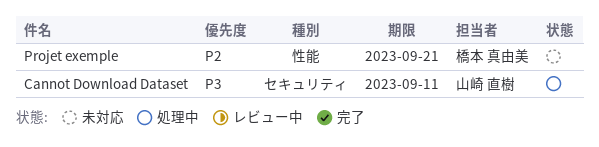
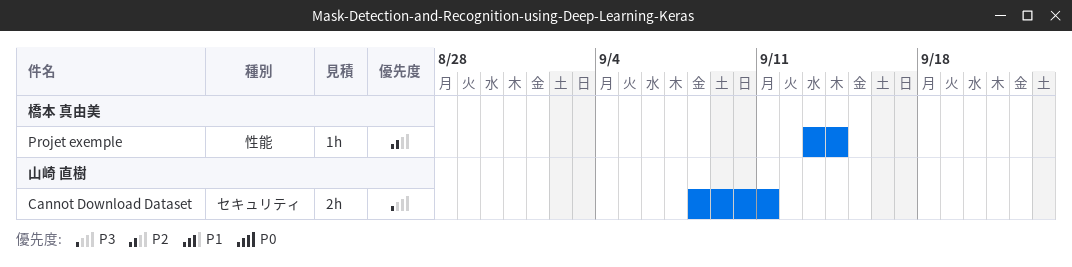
Projet exemple, due: Sep 21 -> Sep 14

